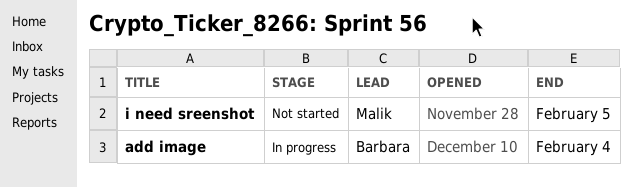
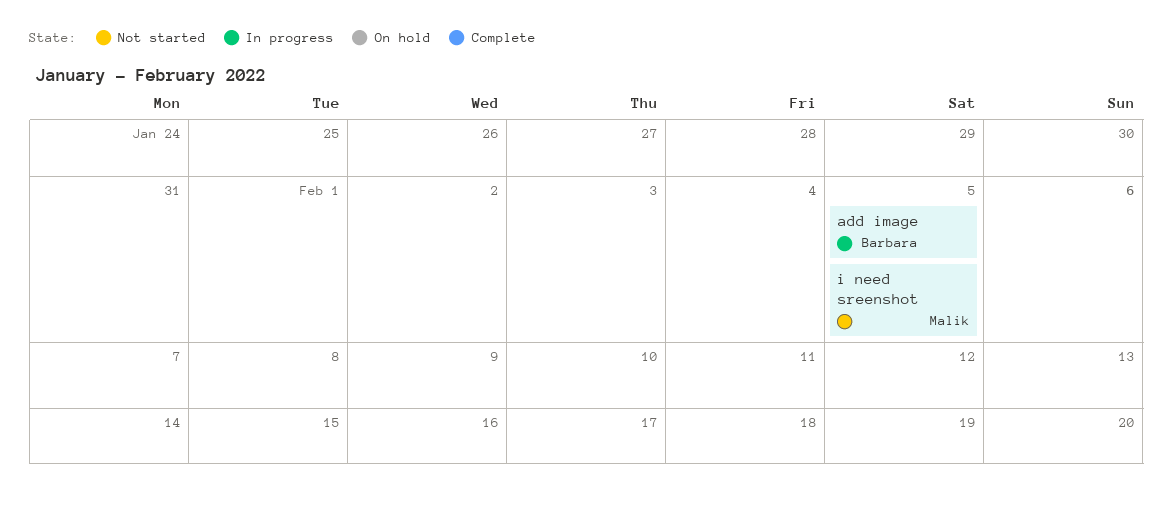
add image, due: Feb 4 -> Feb 5

